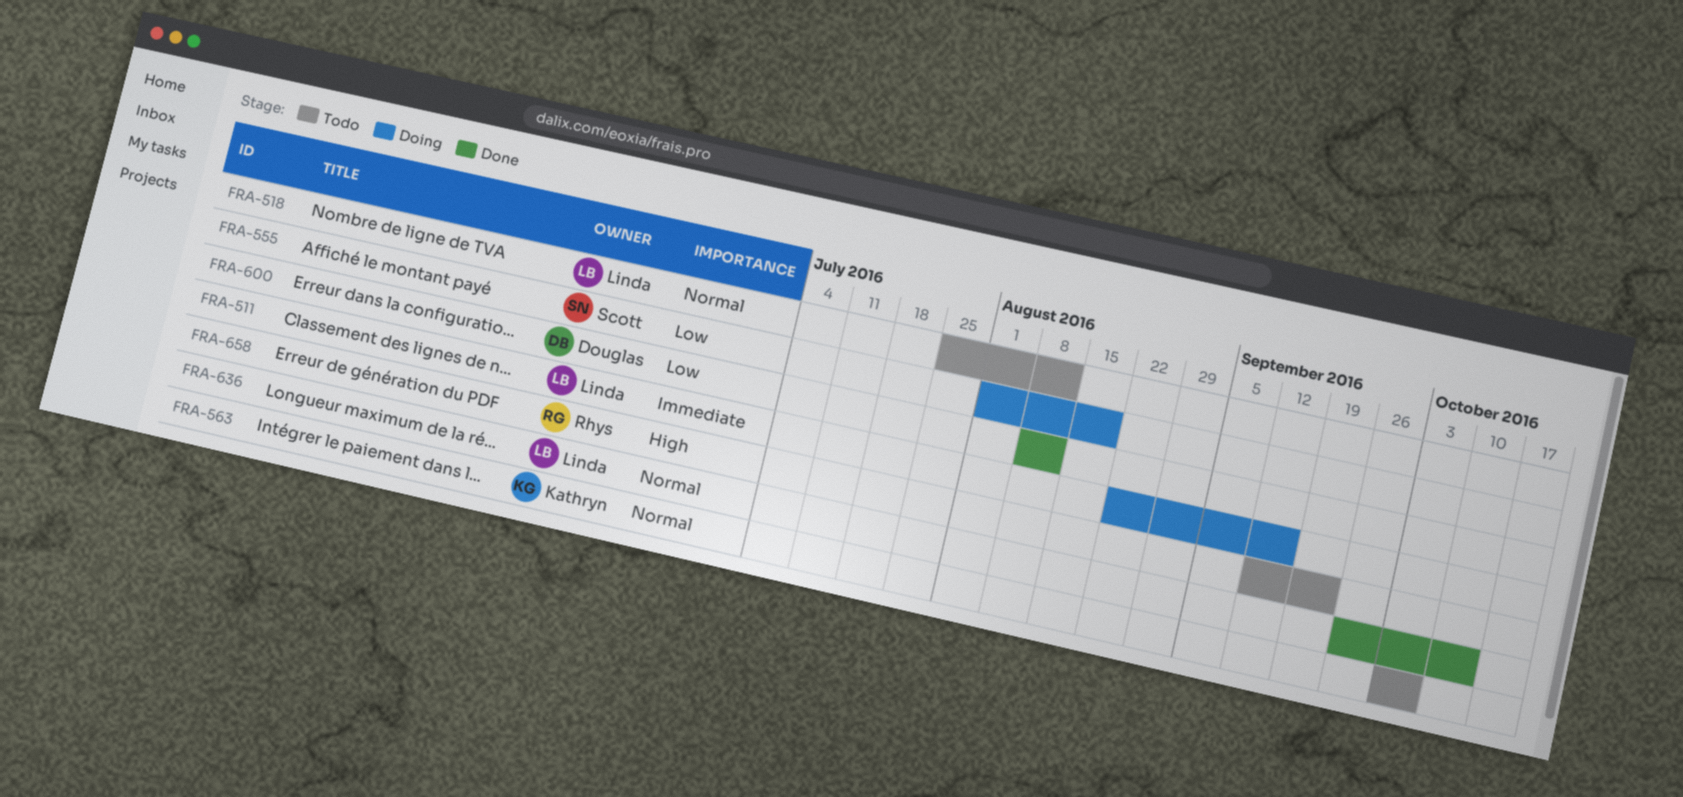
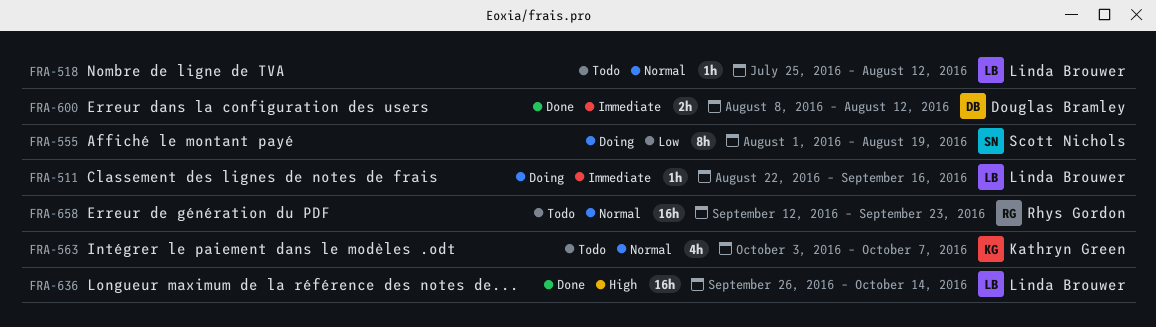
FRA-600, priority: Low -> Immediate
FRA-636, priority: Normal -> High
FRA-658, priority: High -> Normal

